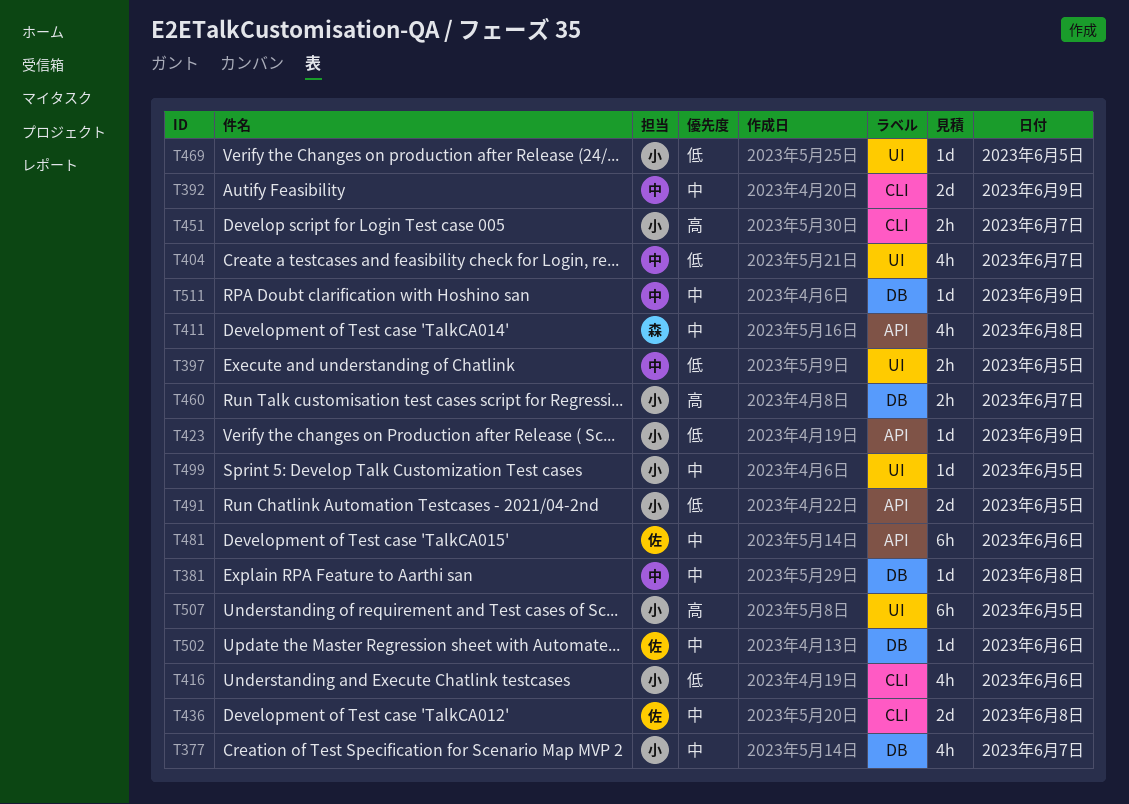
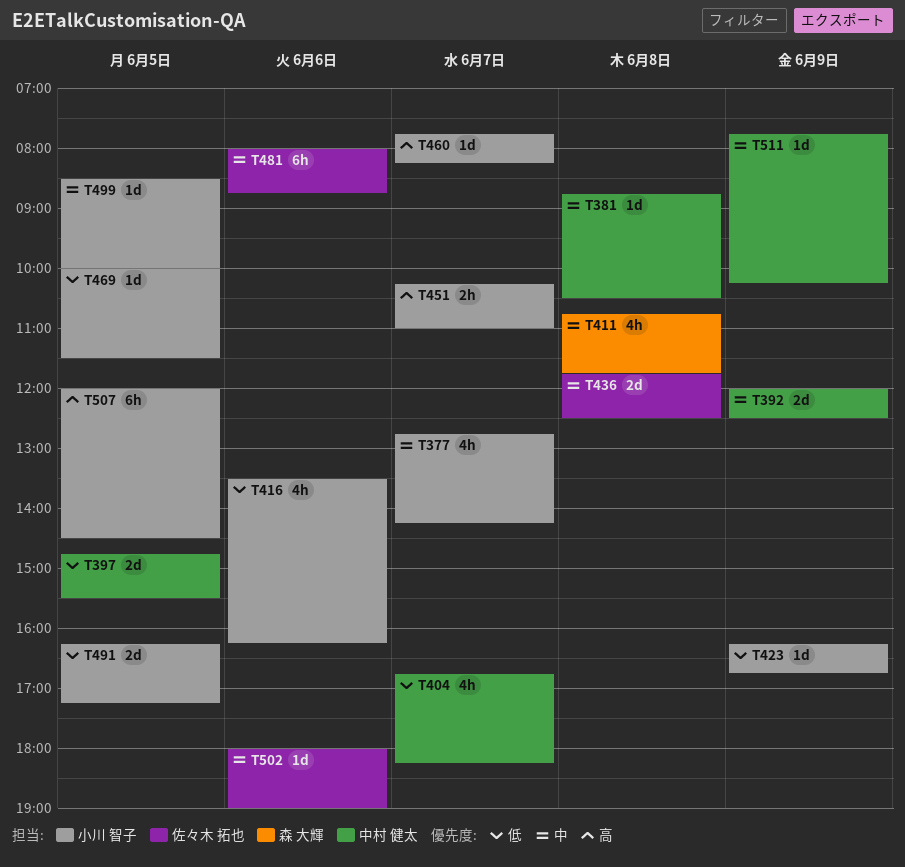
T397, estimate: 2h -> 2d
T460, estimate: 2h -> 1d

